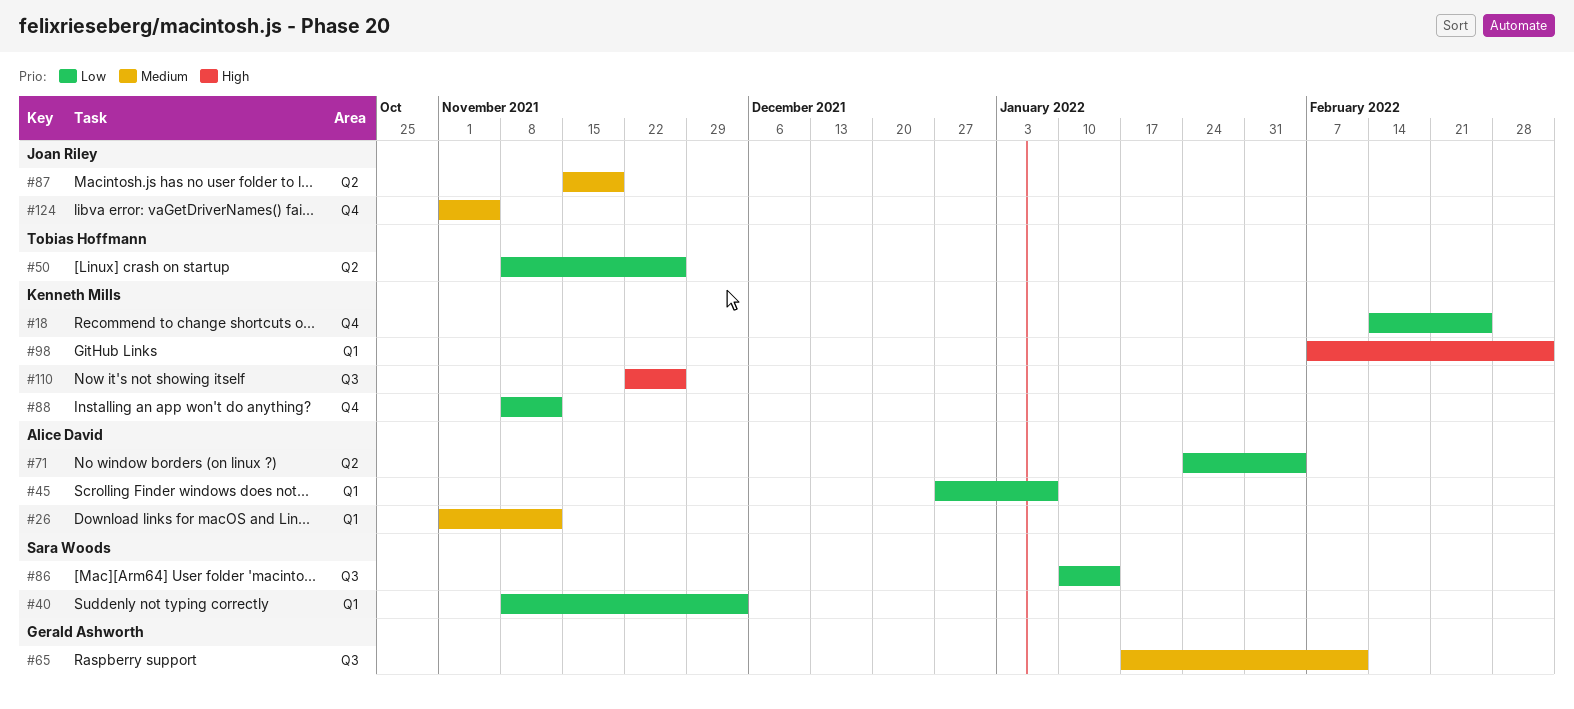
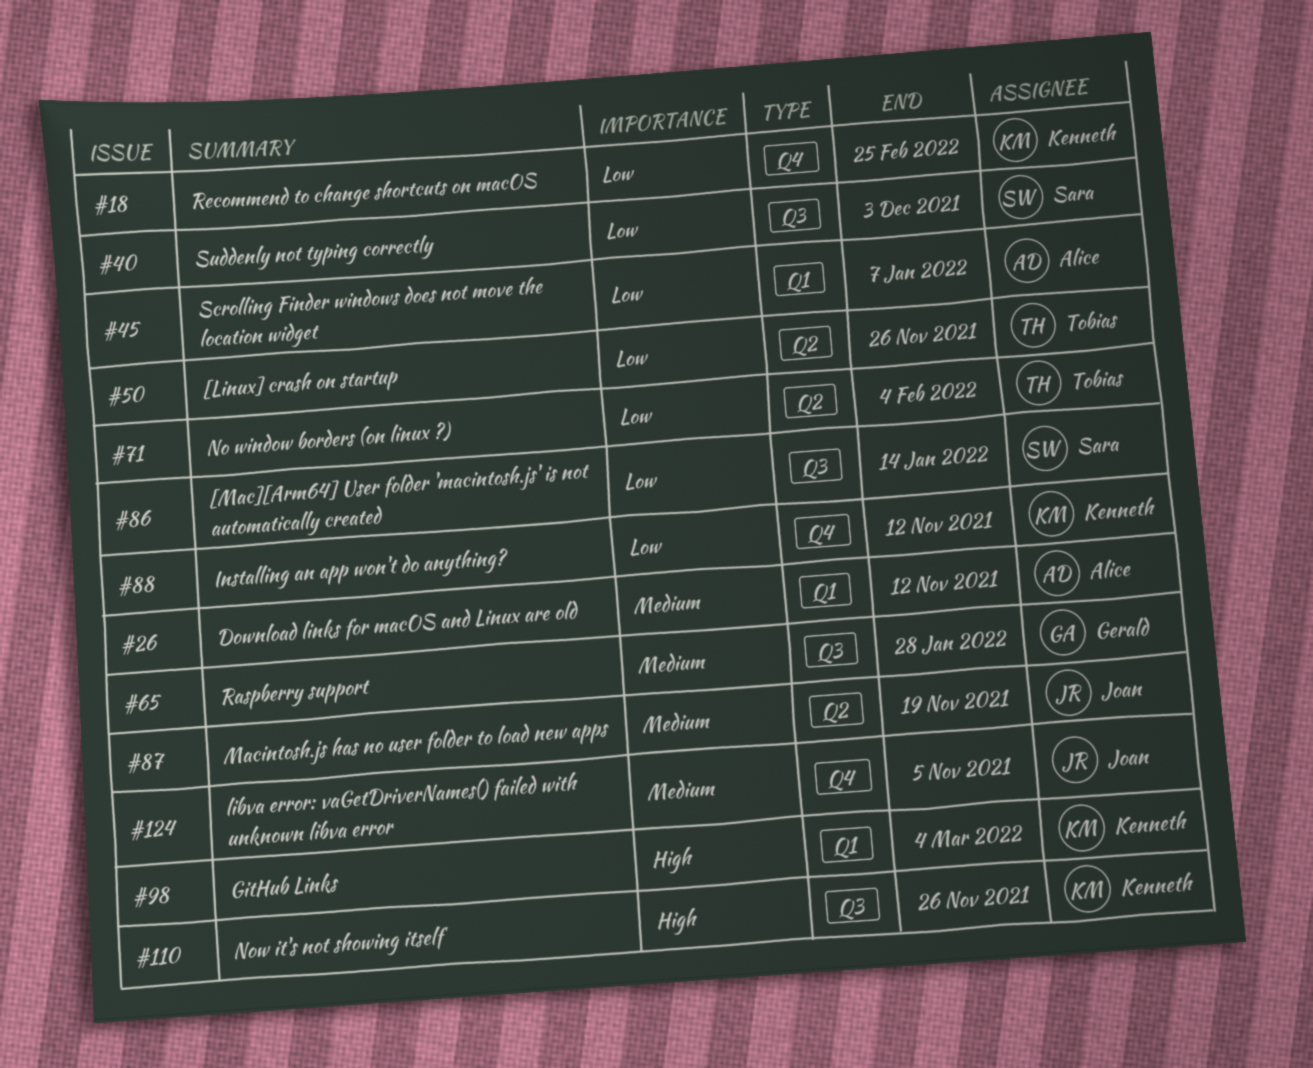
#40, label: Q1 -> Q3
#65, due: Feb 11 -> Jan 28
#71, owner: Alice David -> Tobias Hoffmann

